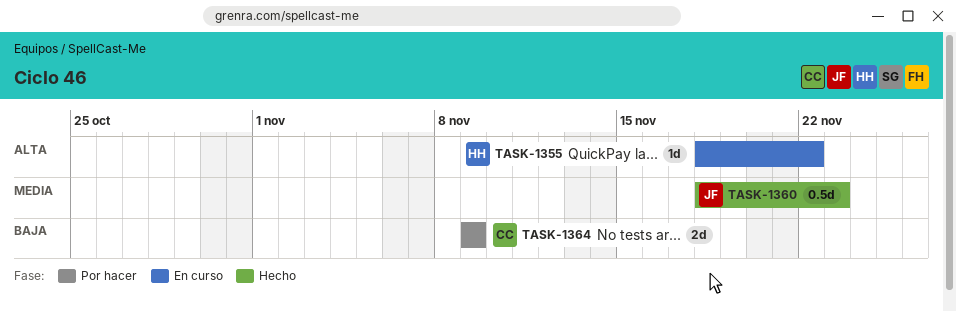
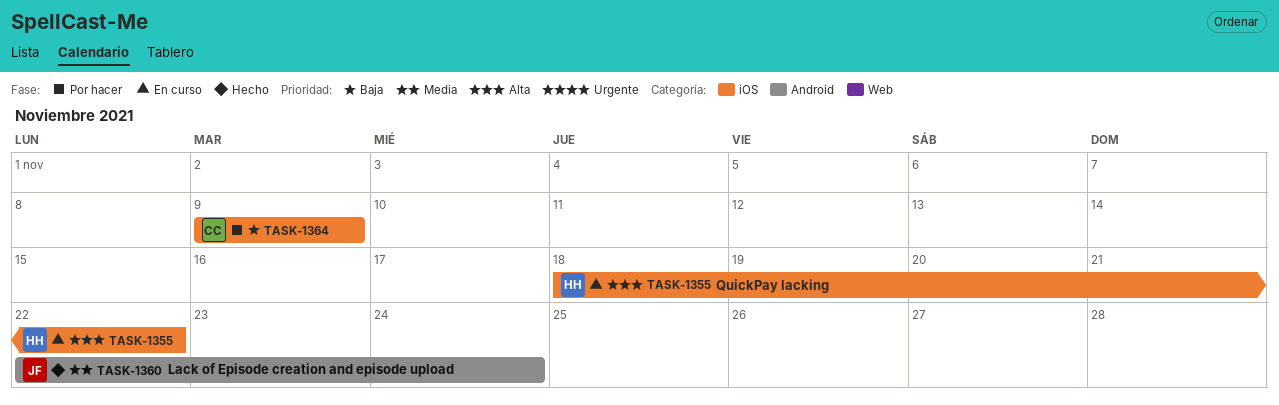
TASK-1360, start: Nov 18 -> Nov 22
TASK-1360, due: Nov 23 -> Nov 24

